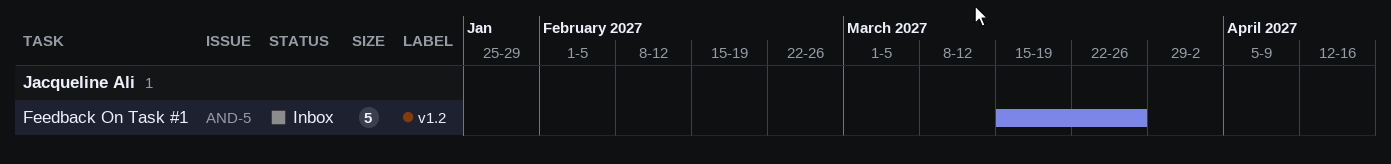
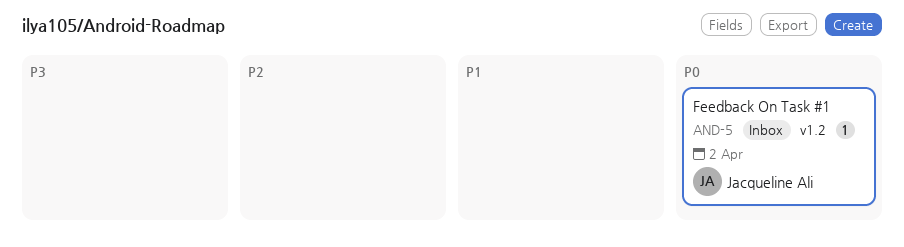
AND-5, estimate: 5 -> 1
AND-5, due: Mar 26 -> Apr 2

